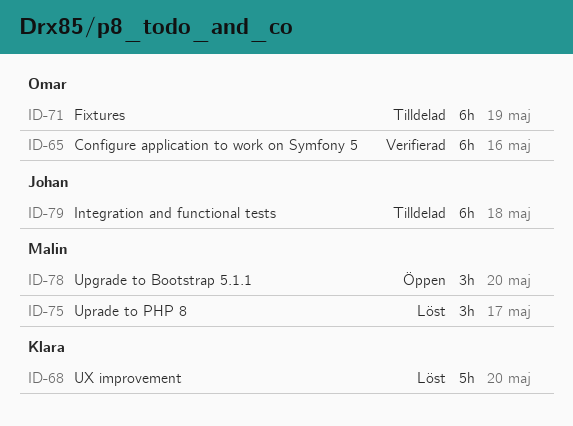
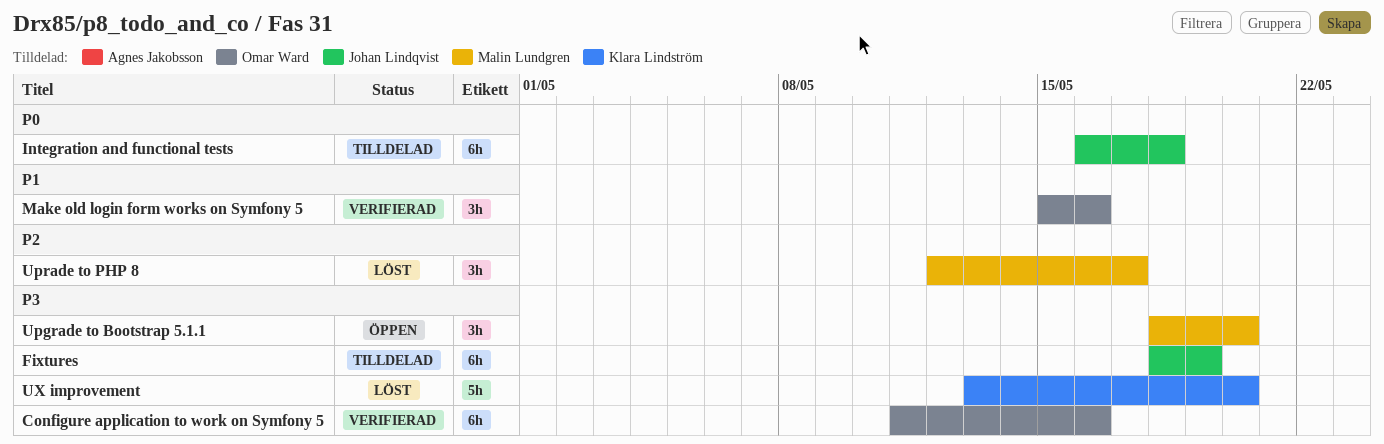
Fixtures, owner: Omar Ward -> Johan Lindqvist
Make old login form works on Symfony 5: none -> present

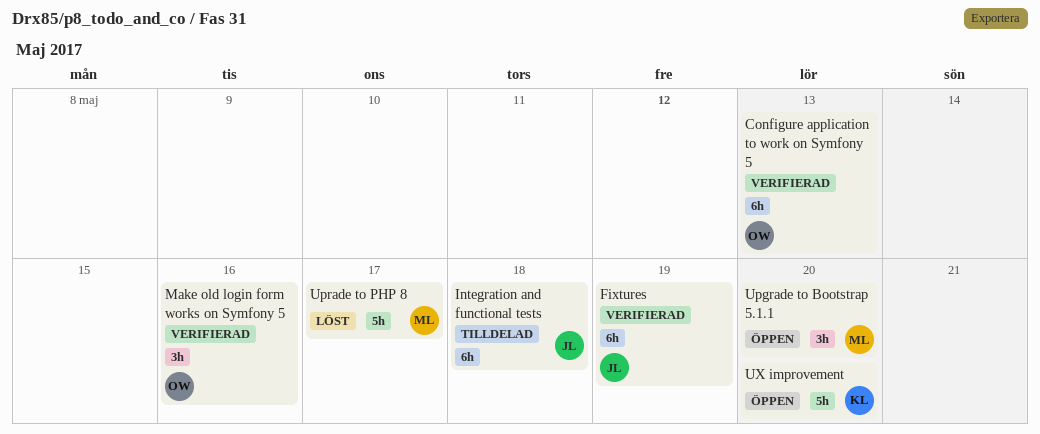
Configure application to work on Symfony 5, due: May 16 -> May 13
Fixtures, status: Tilldelad -> Verifierad
Uprade to PHP 8, label: 3h -> 5h
UX improvement, status: Löst -> Öppen

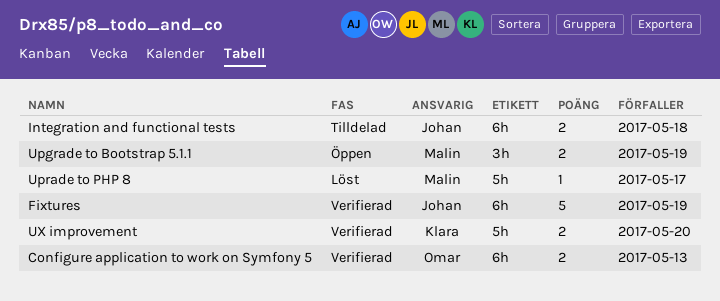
Make old login form works on Symfony 5: present -> none
Upgrade to Bootstrap 5.1.1, due: May 20 -> May 19
UX improvement, status: Öppen -> Verifierad

